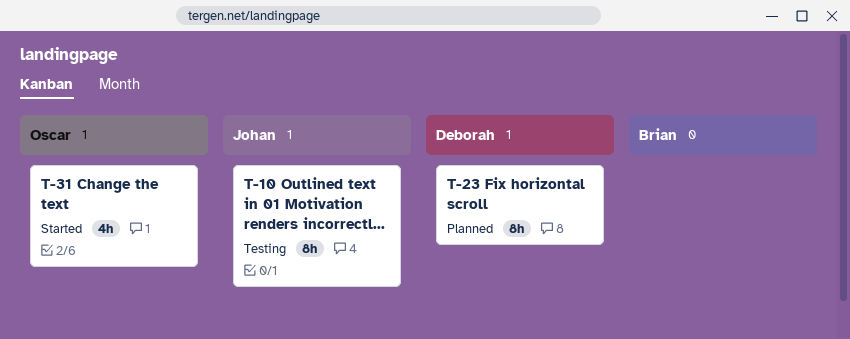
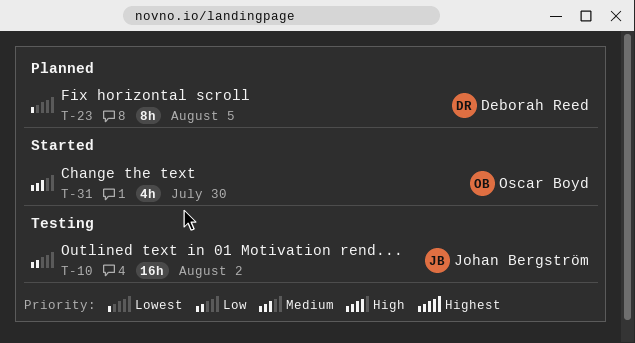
T-10, estimate: 8h -> 16h

